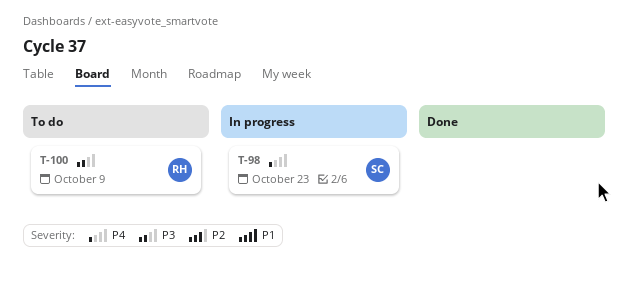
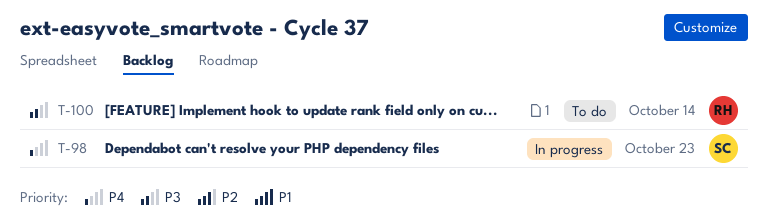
T-100, due: Oct 9 -> Oct 14

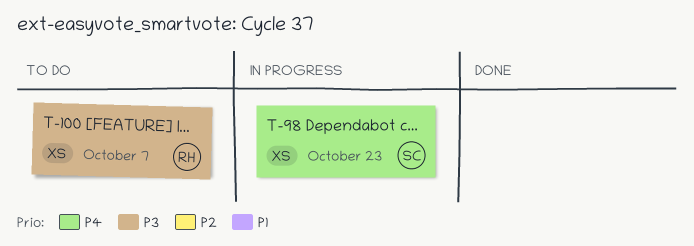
T-100, due: Oct 14 -> Oct 7

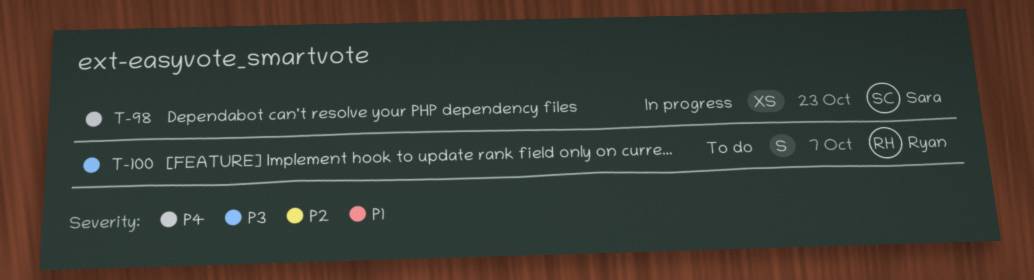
T-100, estimate: XS -> S

